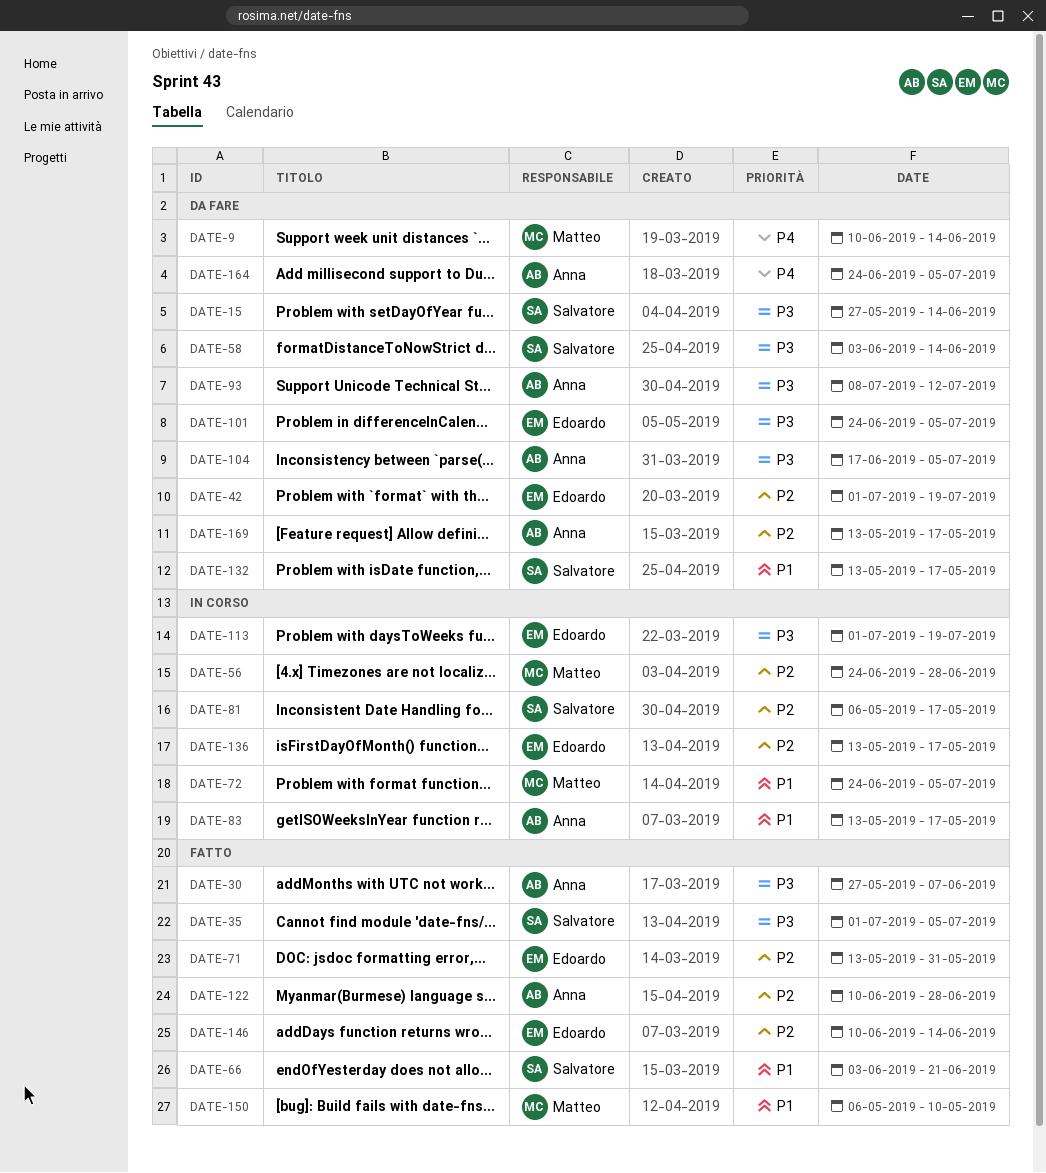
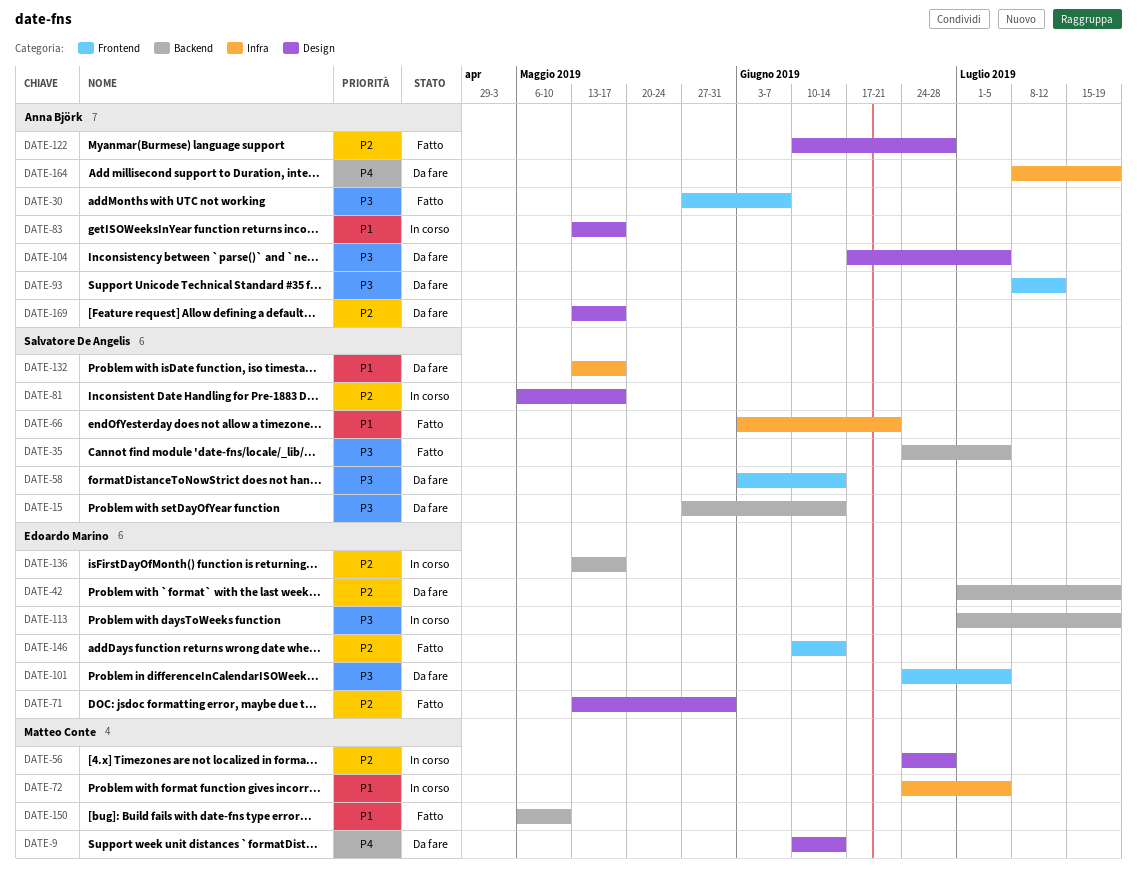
DATE-35, start: Jul 1 -> Jun 24
DATE-164, start: Jun 24 -> Jul 8
DATE-164, due: Jul 5 -> Jul 19

